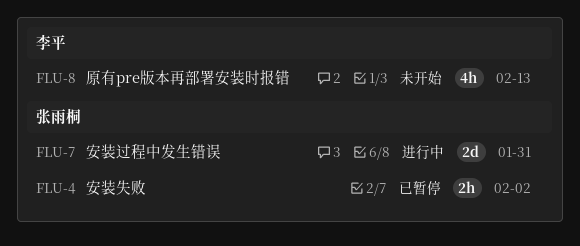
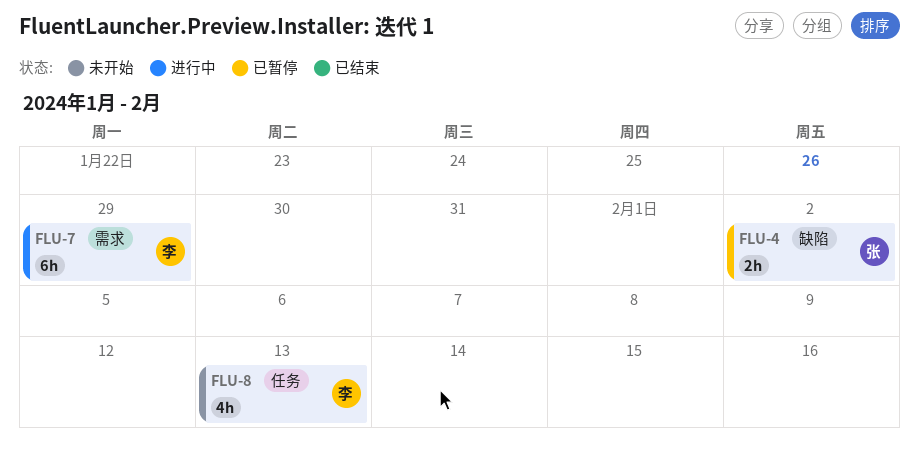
FLU-7, owner: 张雨桐 -> 李平
FLU-7, estimate: 2d -> 6h
FLU-7, due: Jan 31 -> Jan 29

